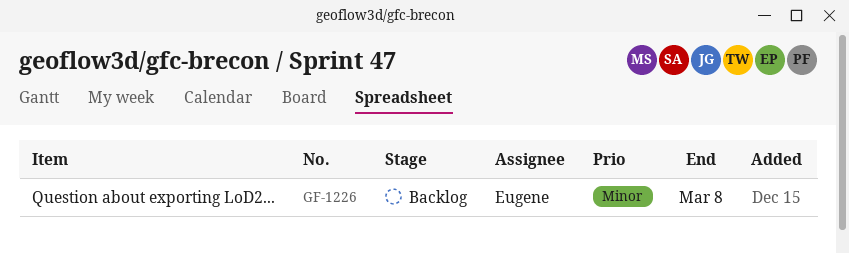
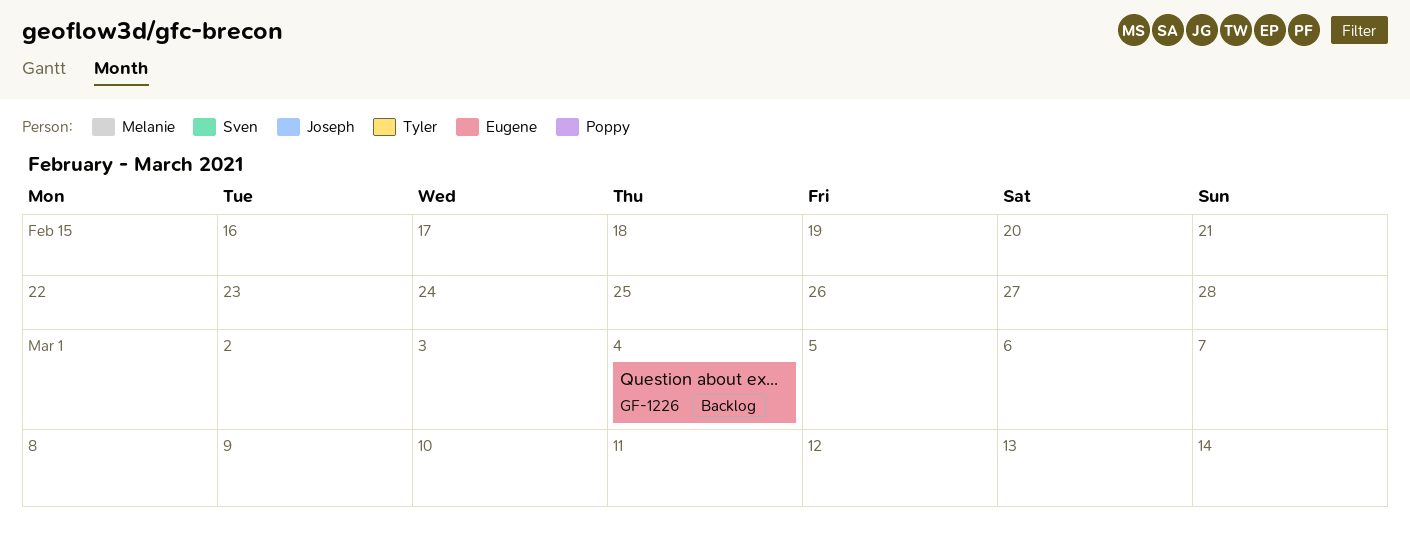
GF-1226, due: Mar 8 -> Mar 4

